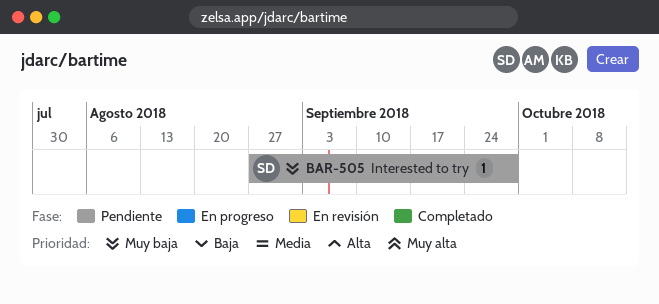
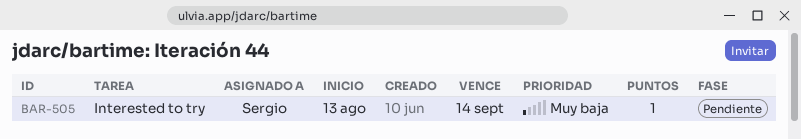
BAR-505, start: Aug 27 -> Aug 13
BAR-505, due: Sep 28 -> Sep 14

